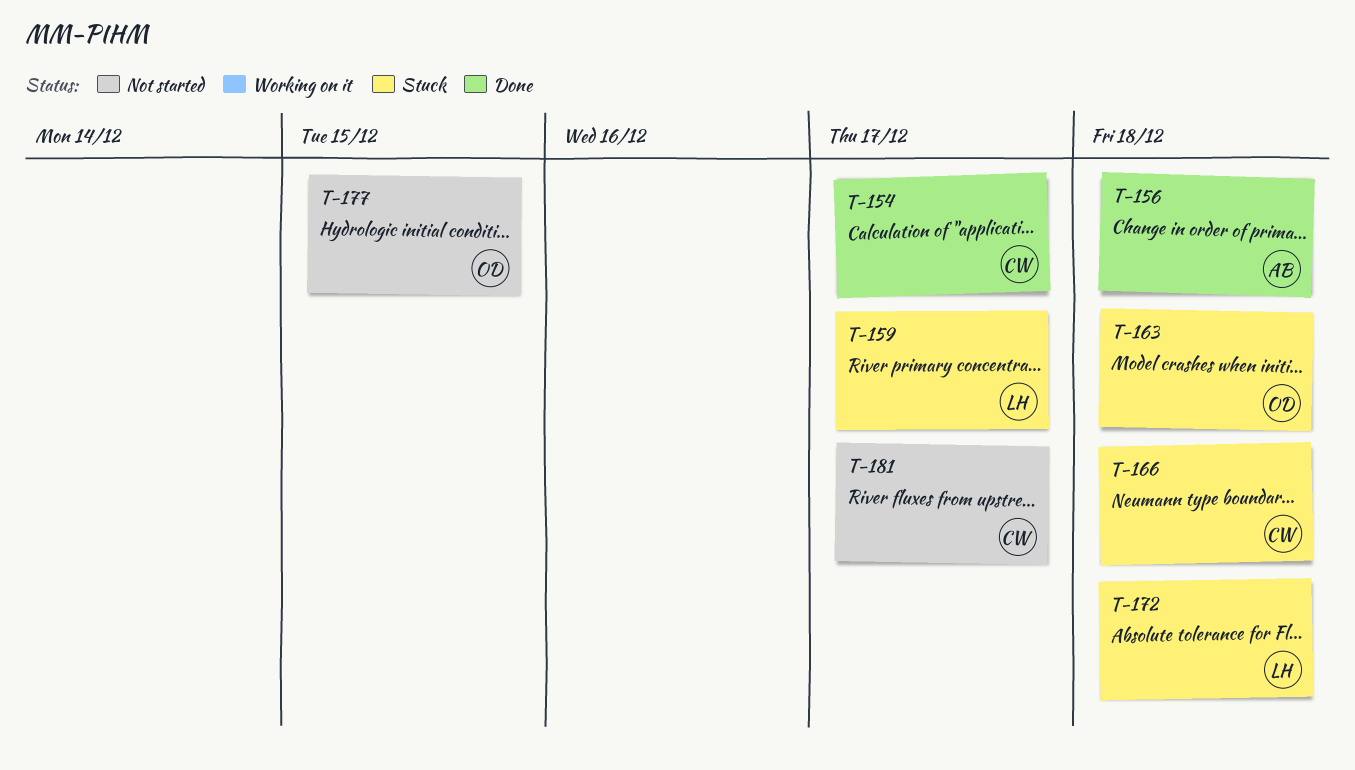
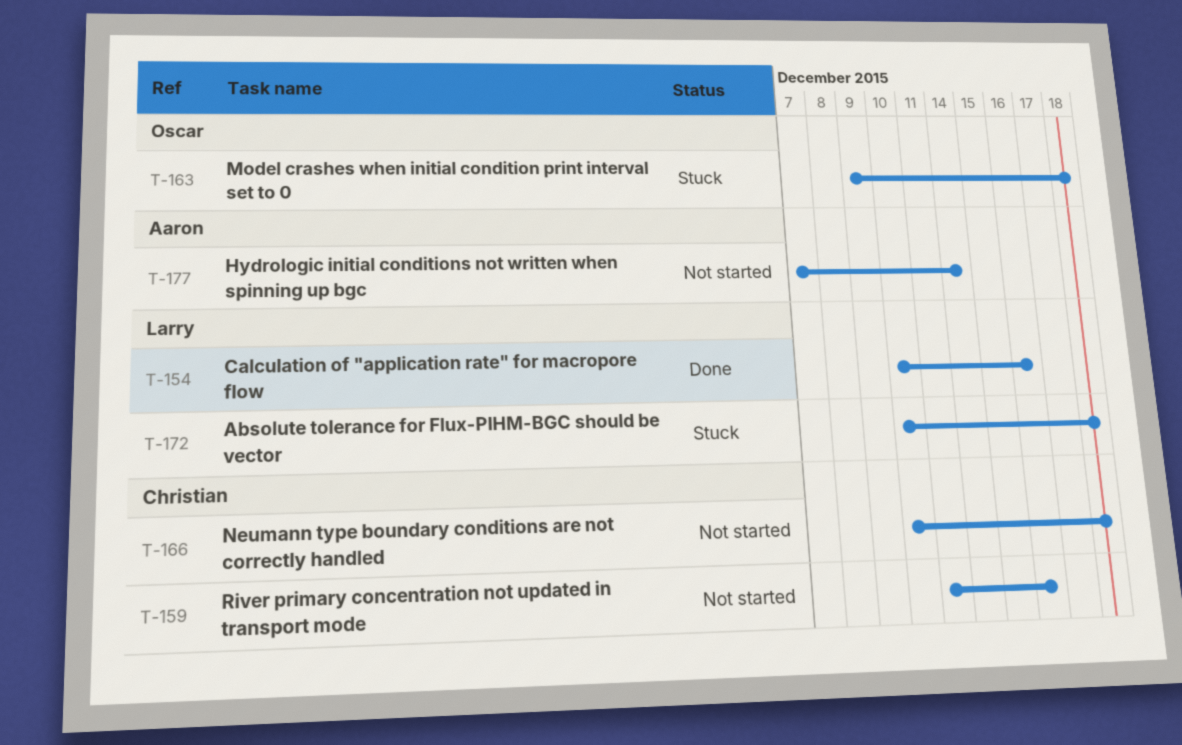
T-154, owner: Christian -> Larry
T-154, due: Dec 17 -> Dec 16
T-156: present -> none
T-159, status: Stuck -> Not started
T-159, owner: Larry -> Christian
T-159, due: Dec 17 -> Dec 16
T-166, status: Stuck -> Not started
T-177, owner: Oscar -> Aaron
T-177, due: Dec 15 -> Dec 14
T-181: present -> none

